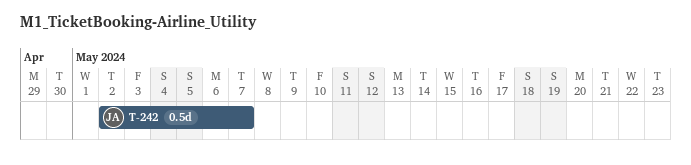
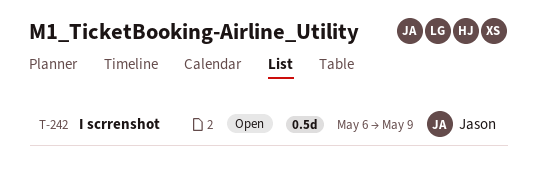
T-242, start: May 2 -> May 6
T-242, due: May 7 -> May 9

